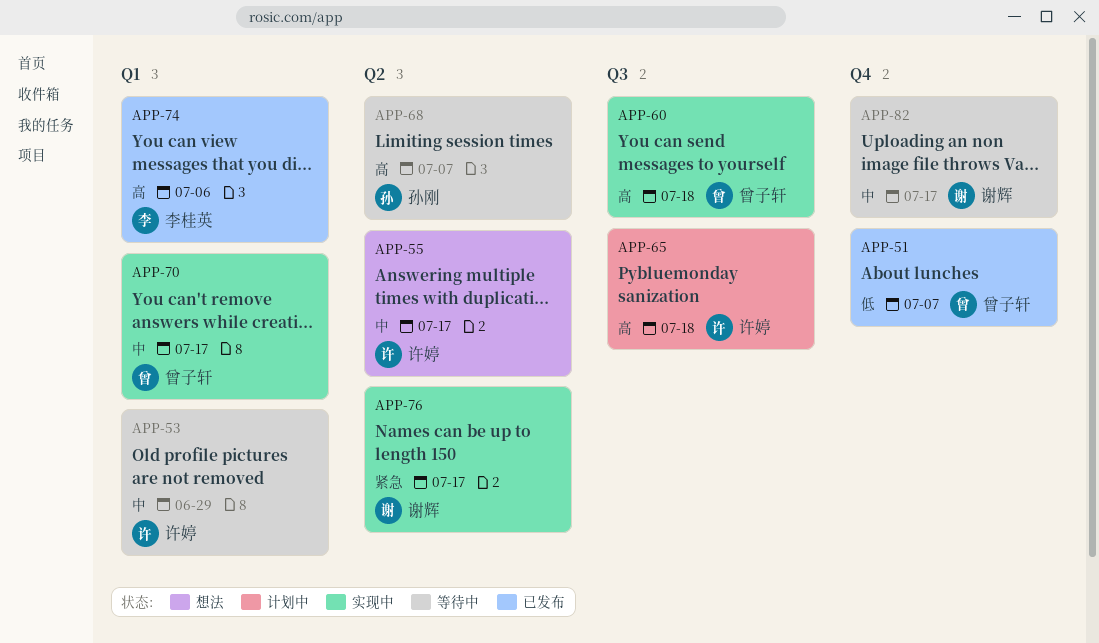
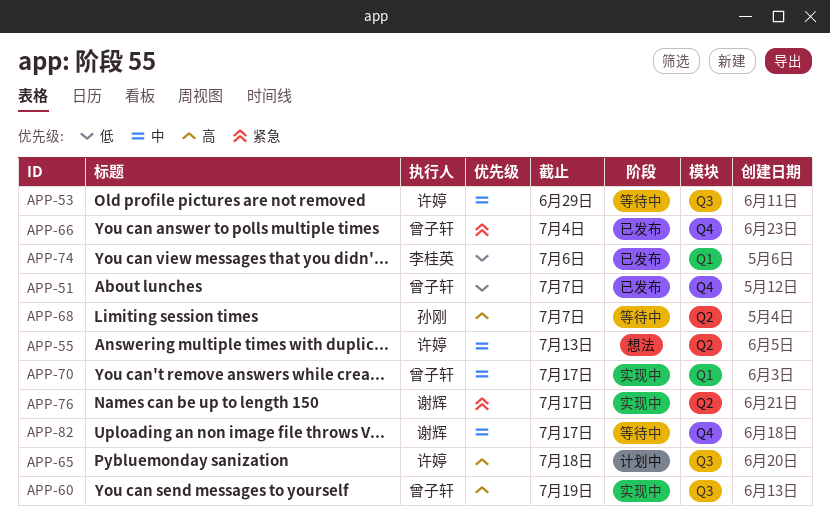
APP-53, label: Q1 -> Q3
APP-55, due: Jul 17 -> Jul 13
APP-60, due: Jul 18 -> Jul 19
APP-66: none -> present
APP-74, priority: 高 -> 低

